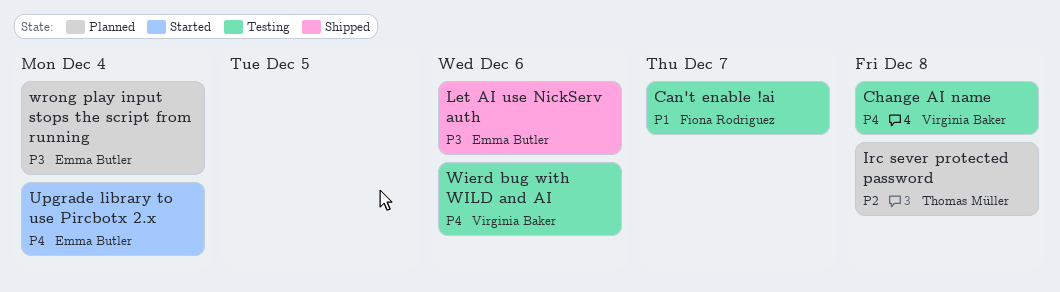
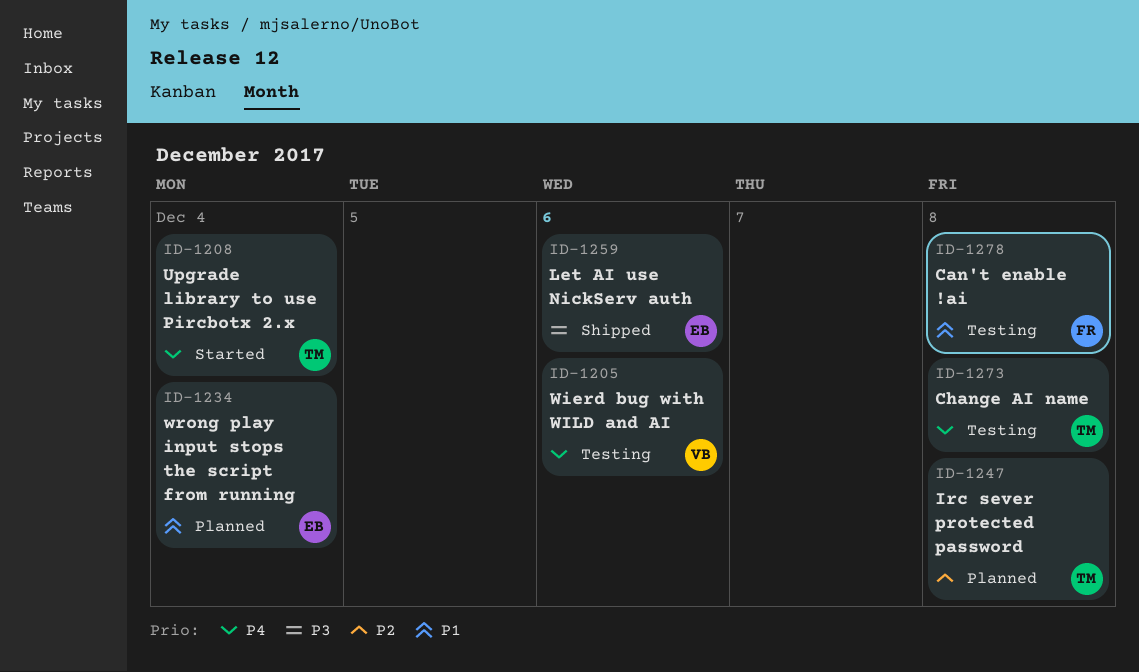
Can't enable !ai, due: Dec 7 -> Dec 8
Change AI name, owner: Virginia Baker -> Thomas Müller
Upgrade library to use Pircbotx 2.x, owner: Emma Butler -> Thomas Müller
wrong play input stops the script from running, priority: P3 -> P1

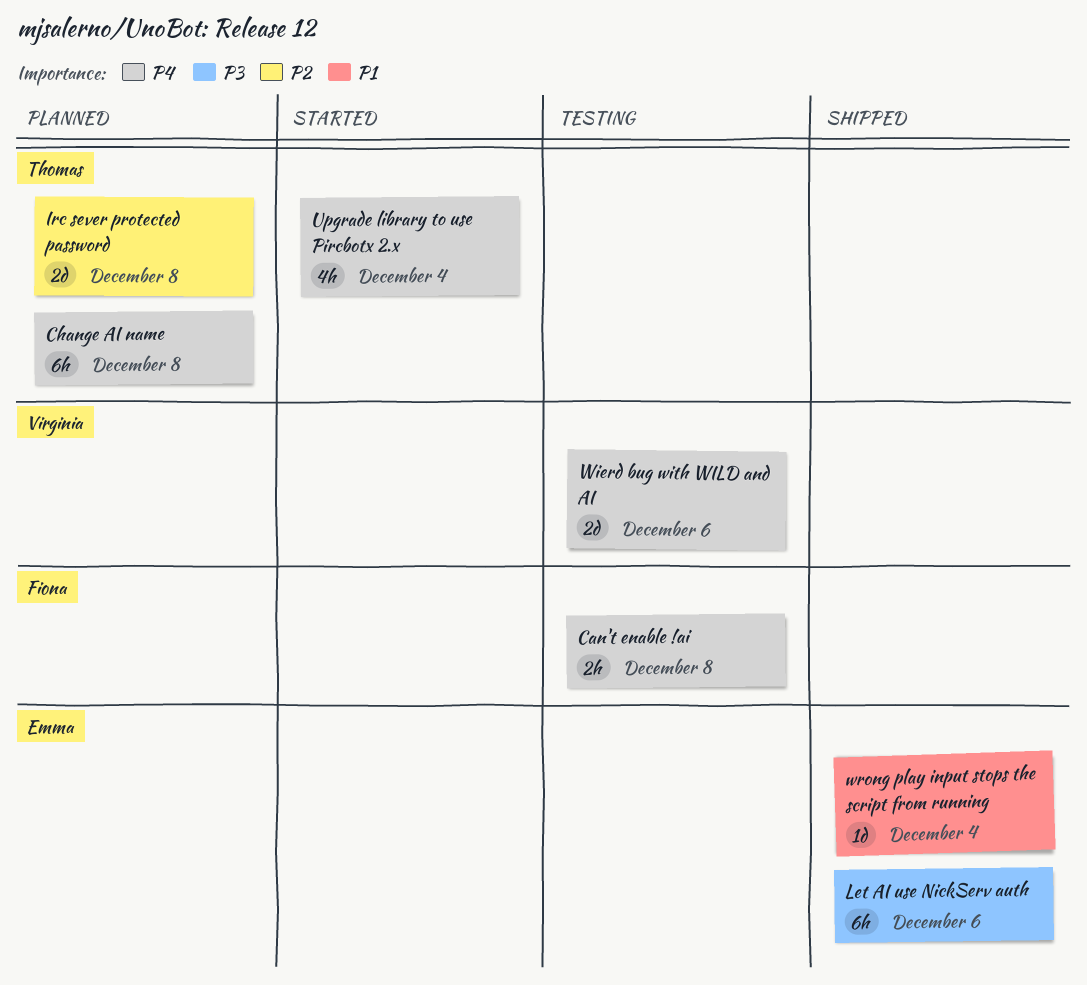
Can't enable !ai, priority: P1 -> P4
Change AI name, status: Testing -> Planned
wrong play input stops the script from running, status: Planned -> Shipped

